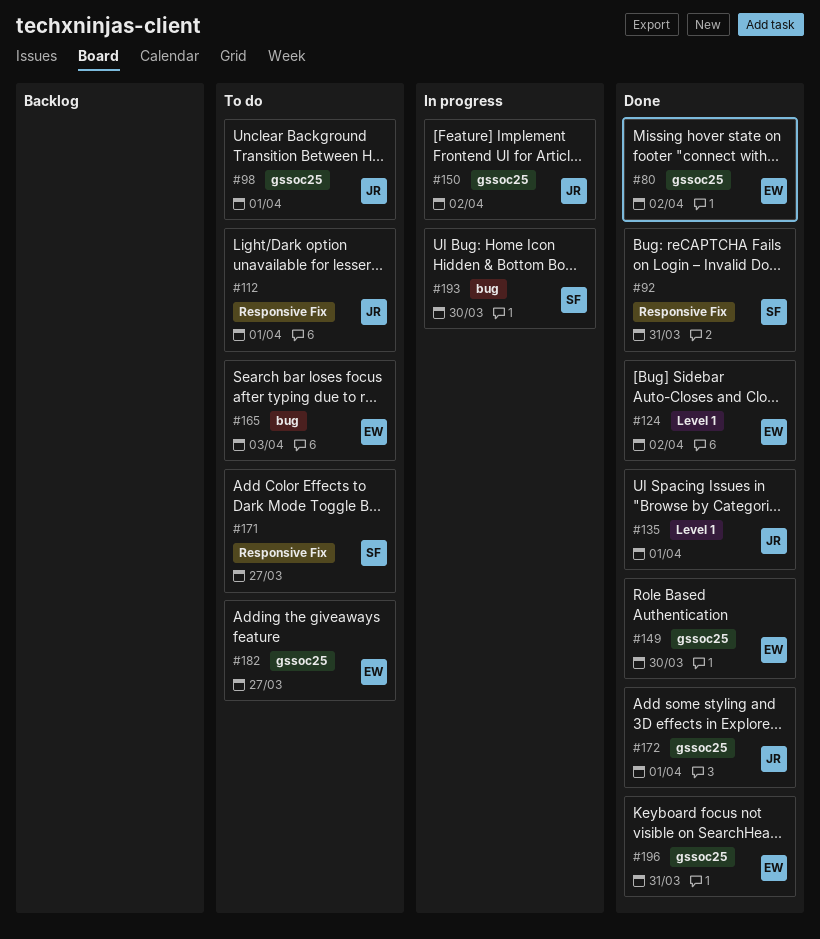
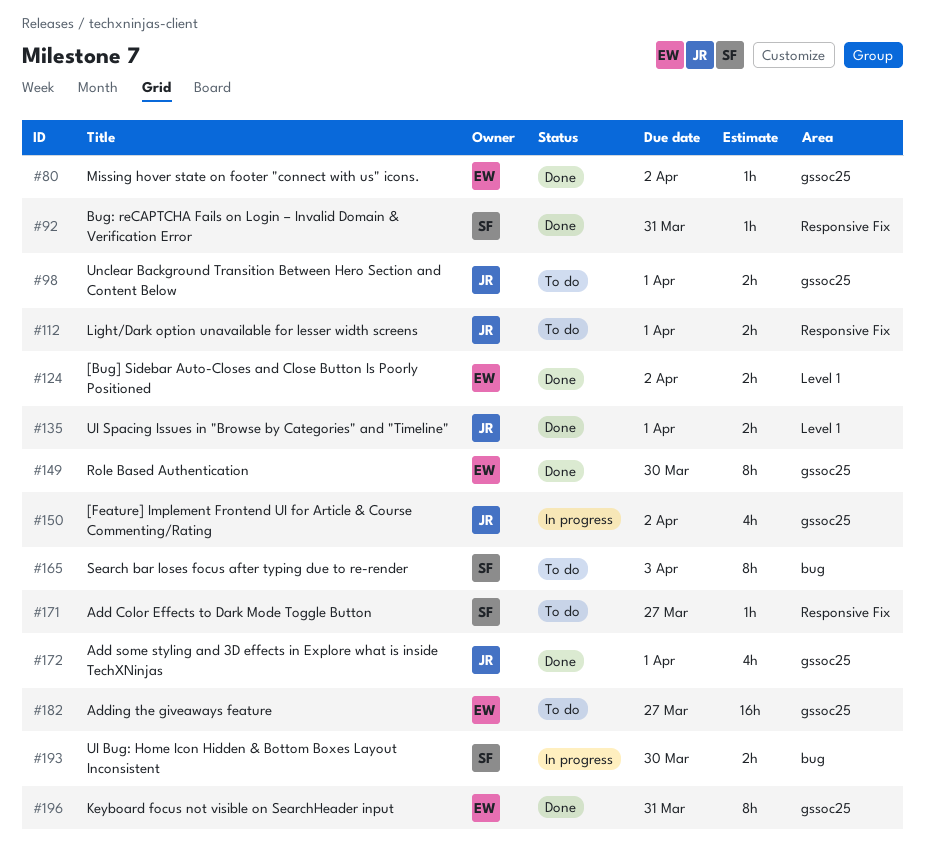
#165, owner: EW -> SF

